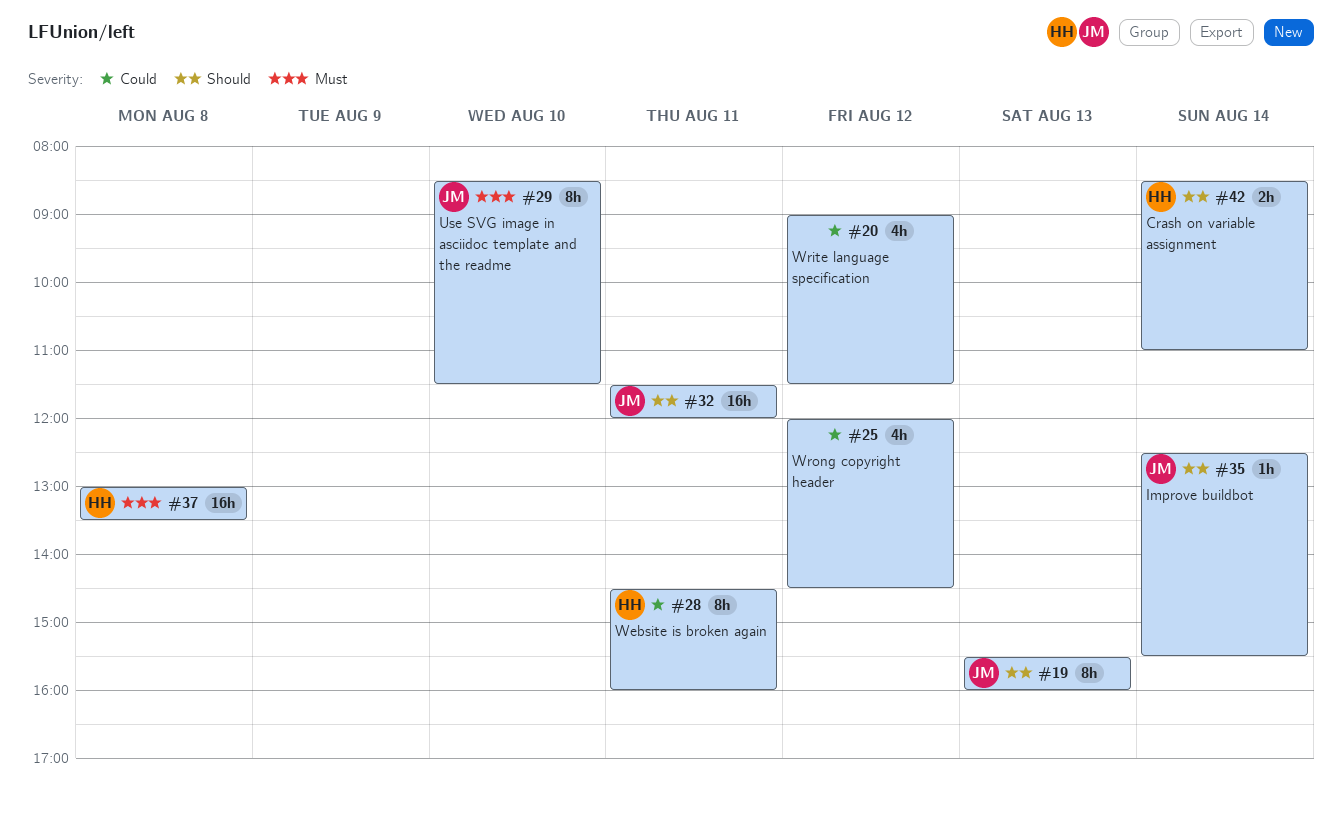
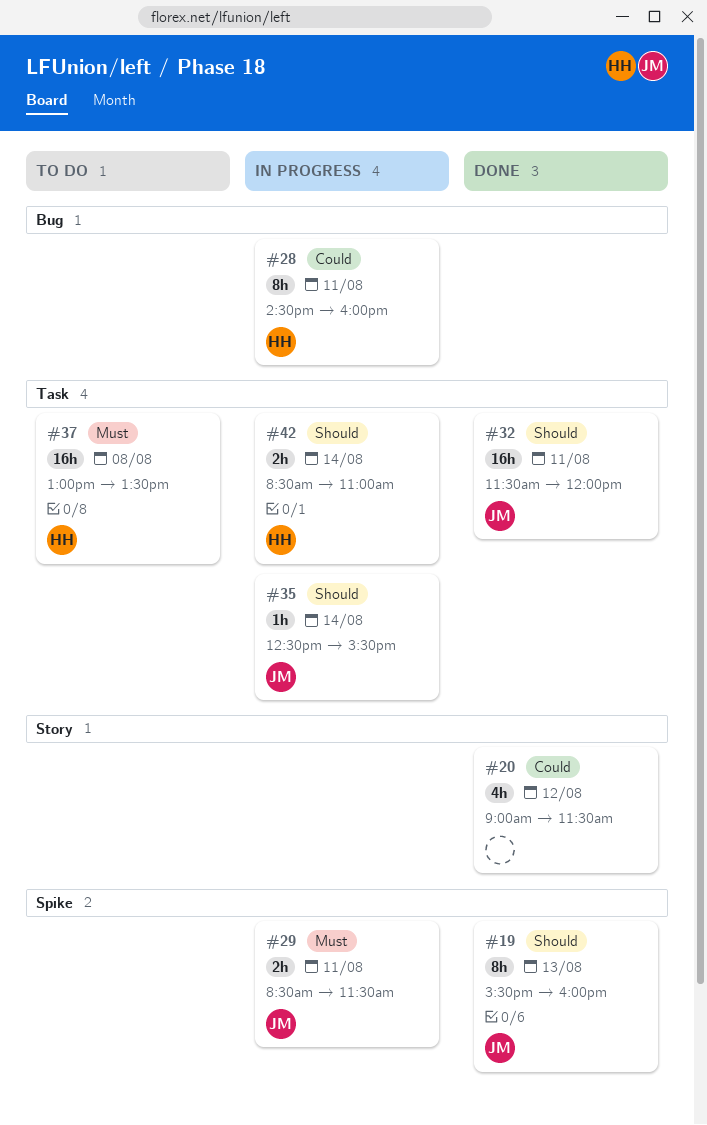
#25: present -> none
#29, estimate: 8h -> 2h
#29, day: Aug 10 -> Aug 11

